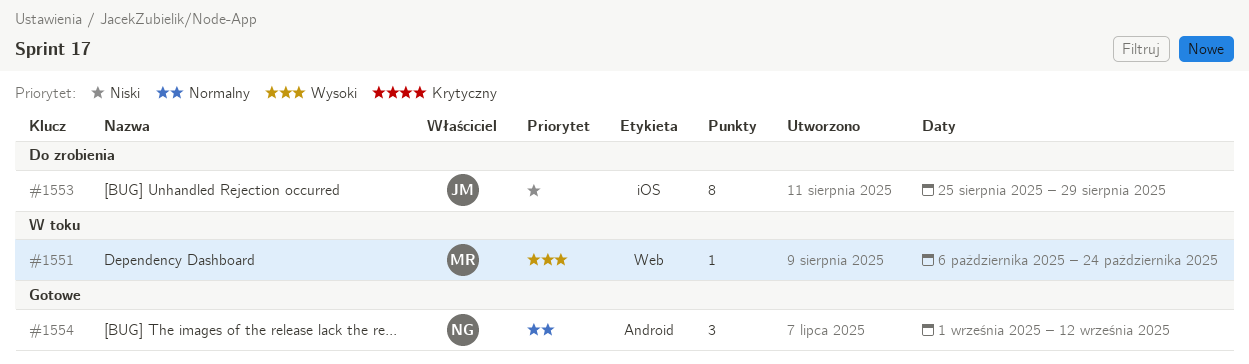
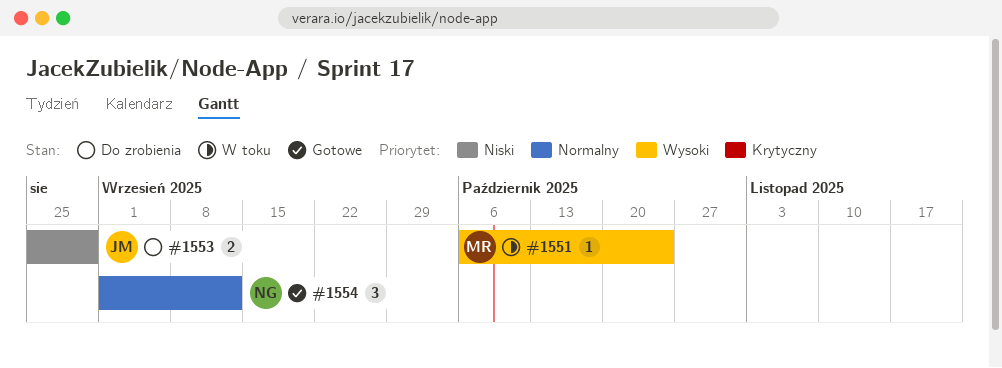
#1553, estimate: 8 -> 2

